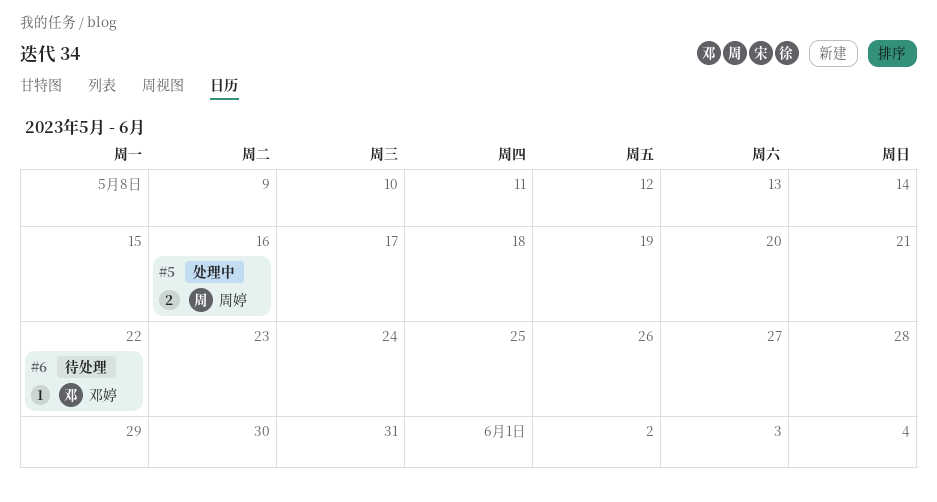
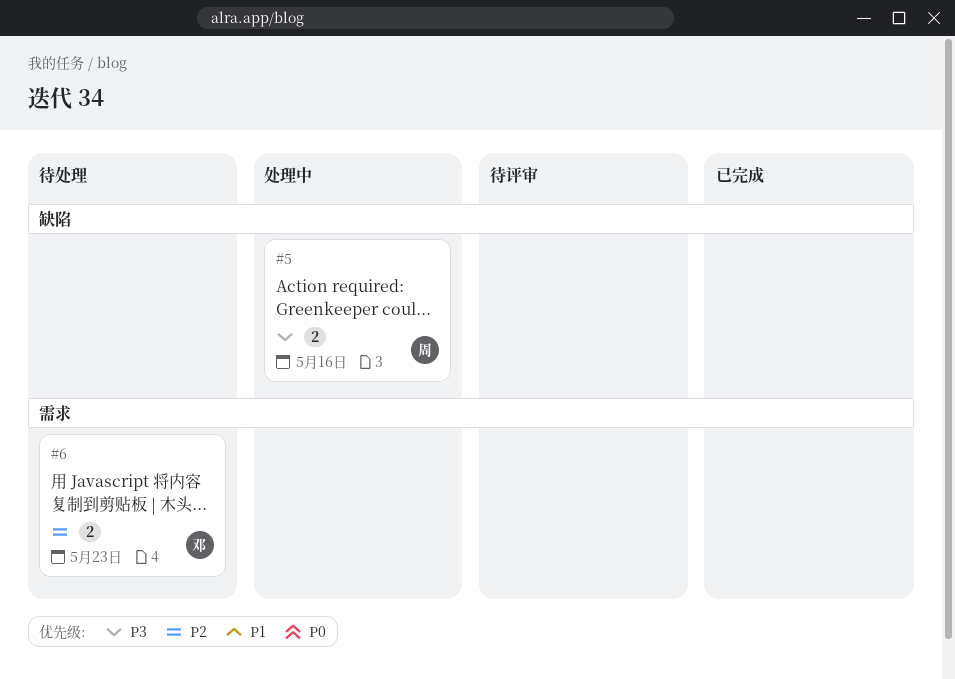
#6, estimate: 1 -> 2
#6, due: May 22 -> May 23

